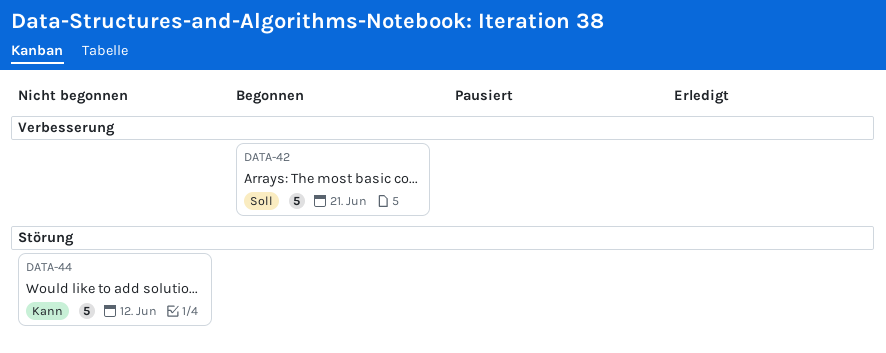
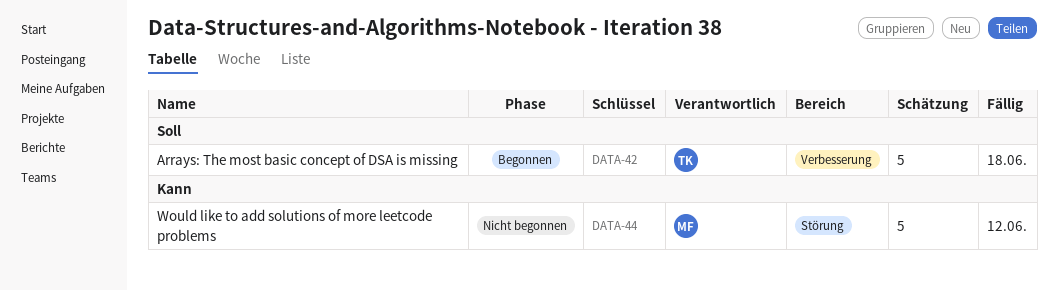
DATA-42, due: Jun 21 -> Jun 18

